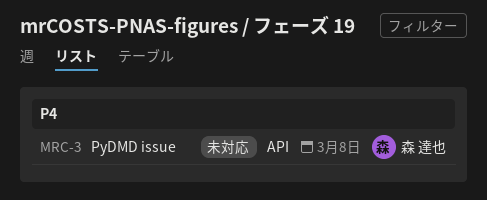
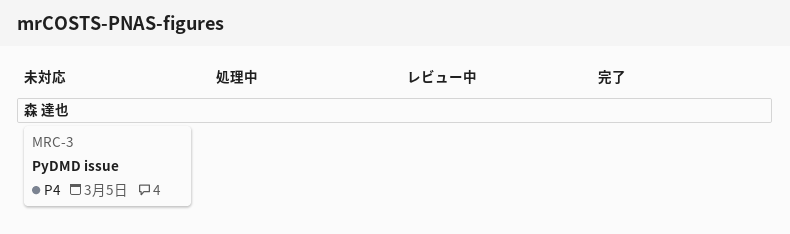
MRC-3, due: Mar 8 -> Mar 5

